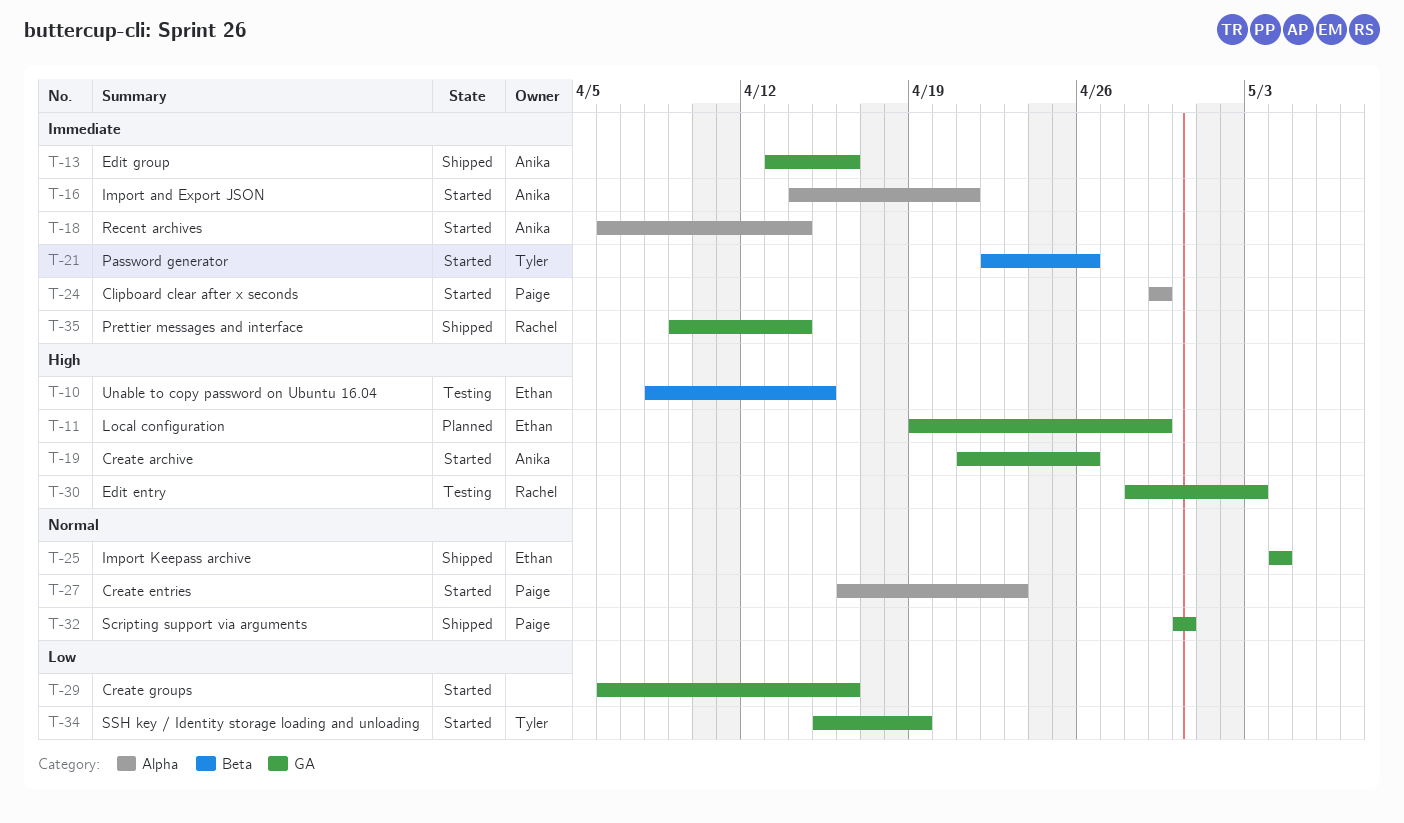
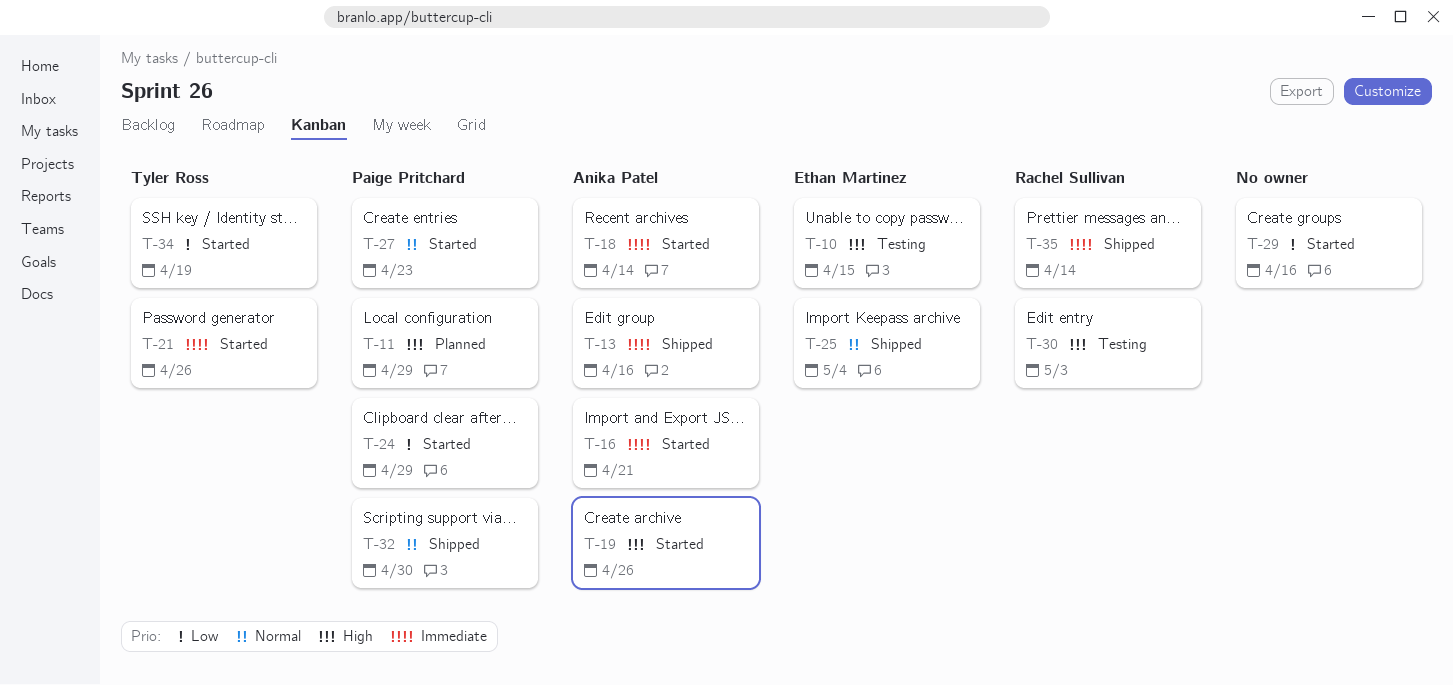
T-11, owner: Ethan Martinez -> Paige Pritchard
T-24, priority: Immediate -> Low

